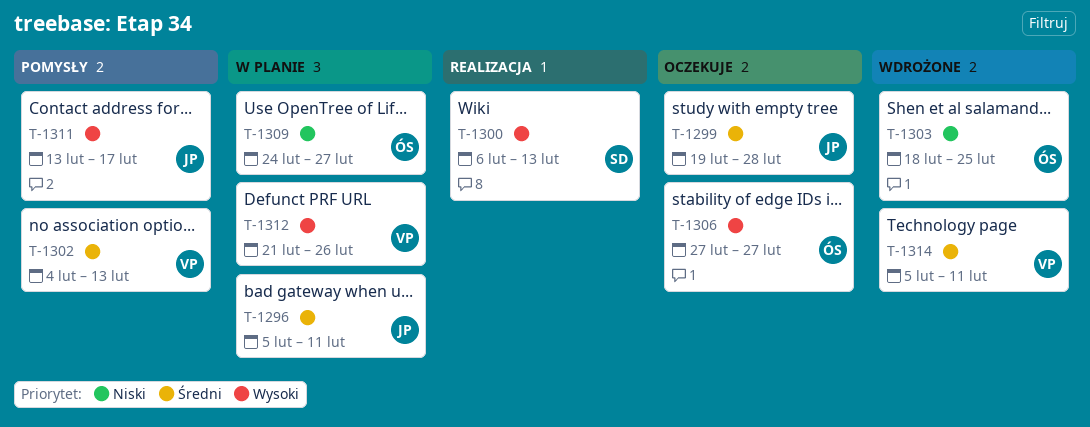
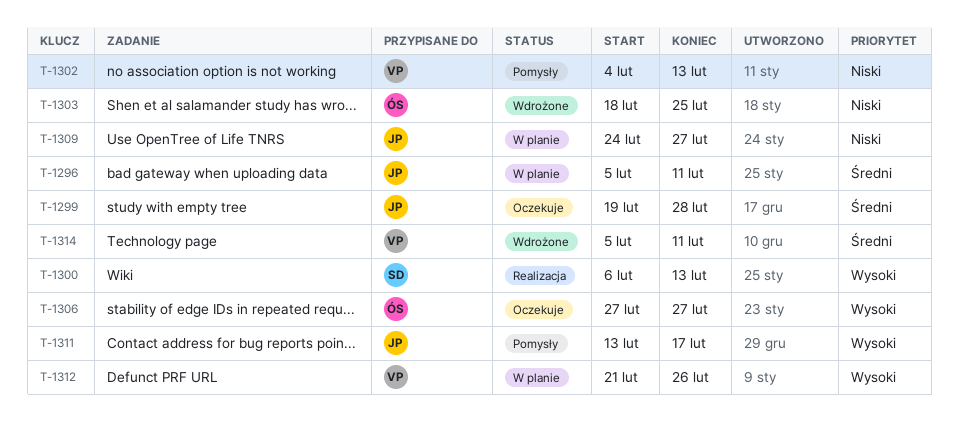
T-1302, priority: Średni -> Niski
T-1309, owner: ÓS -> JP

